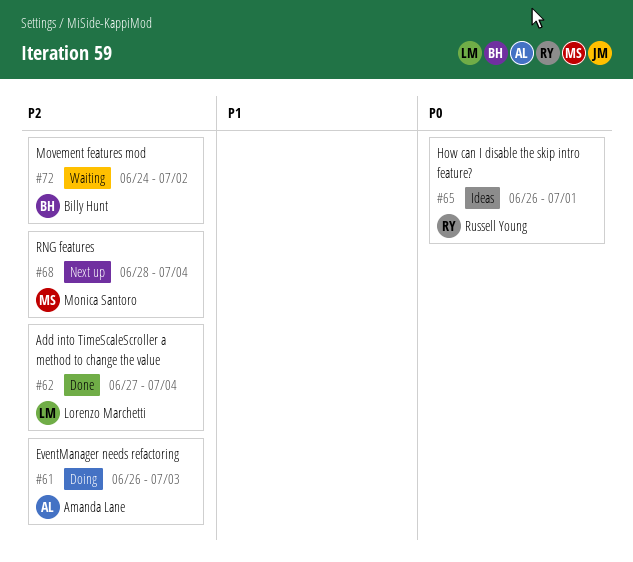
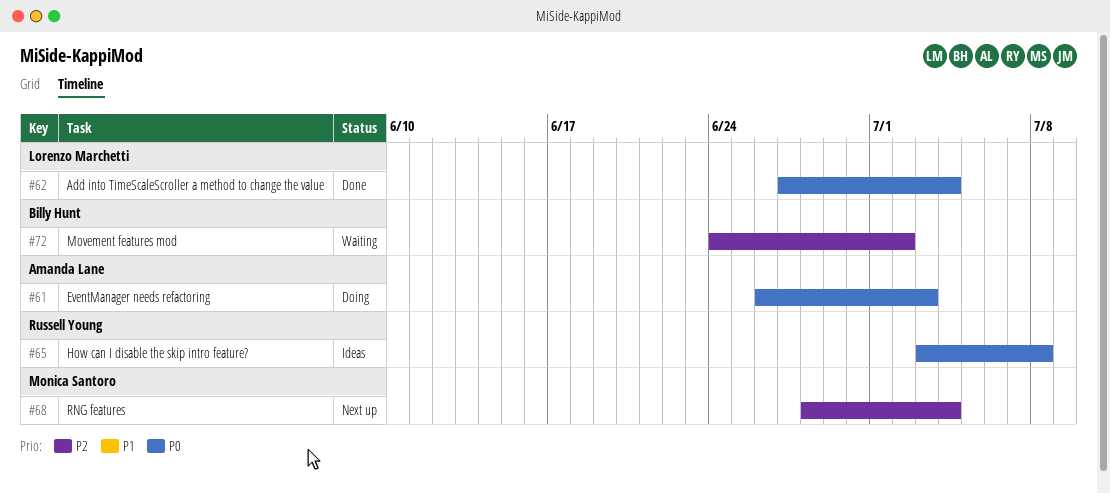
#61, priority: P2 -> P0
#62, priority: P2 -> P0
#65, start: Jun 26 -> Jul 3
#65, due: Jul 1 -> Jul 8

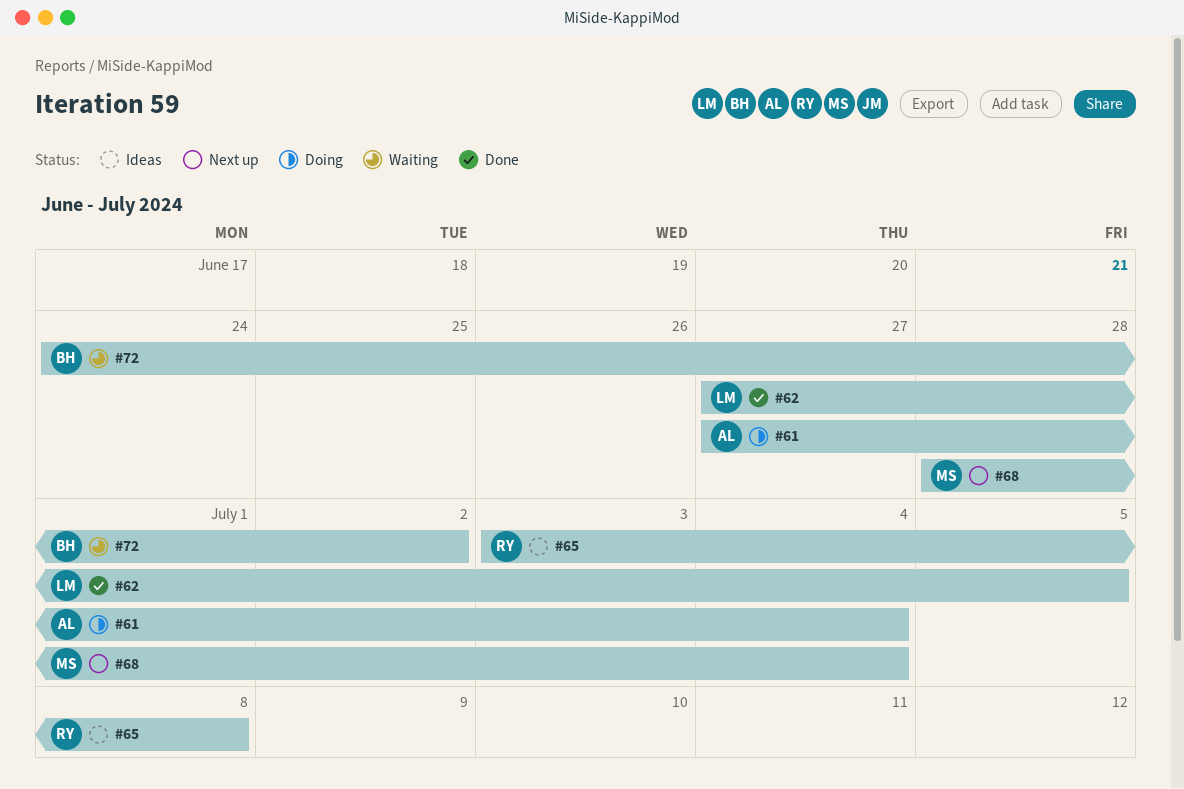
#61, start: Jun 26 -> Jun 27
#61, due: Jul 3 -> Jul 4
#62, due: Jul 4 -> Jul 5

